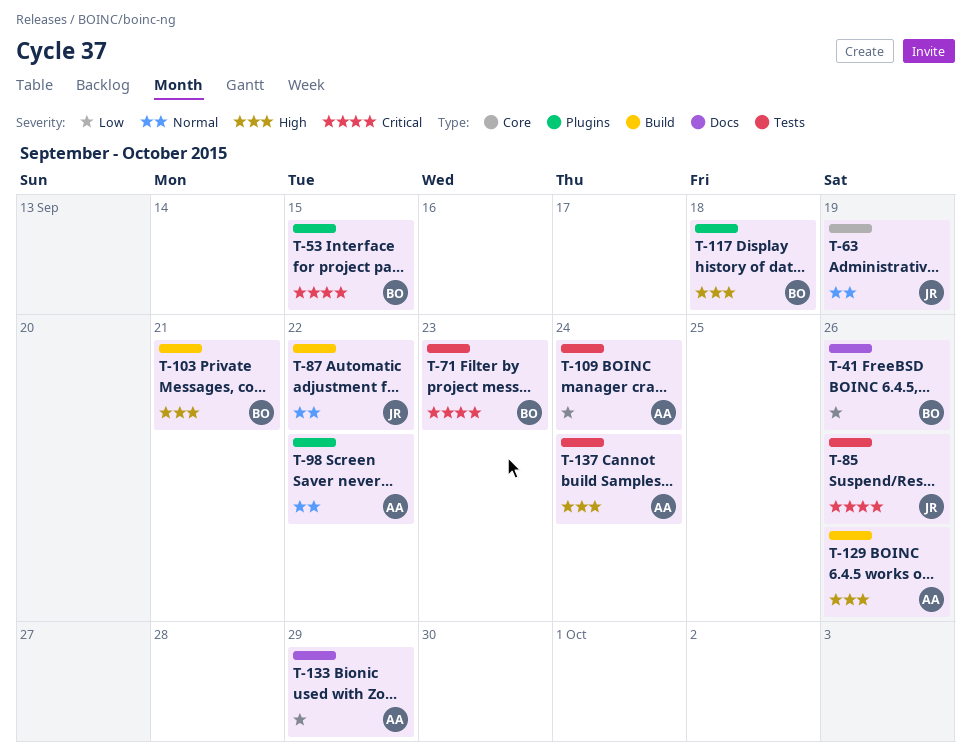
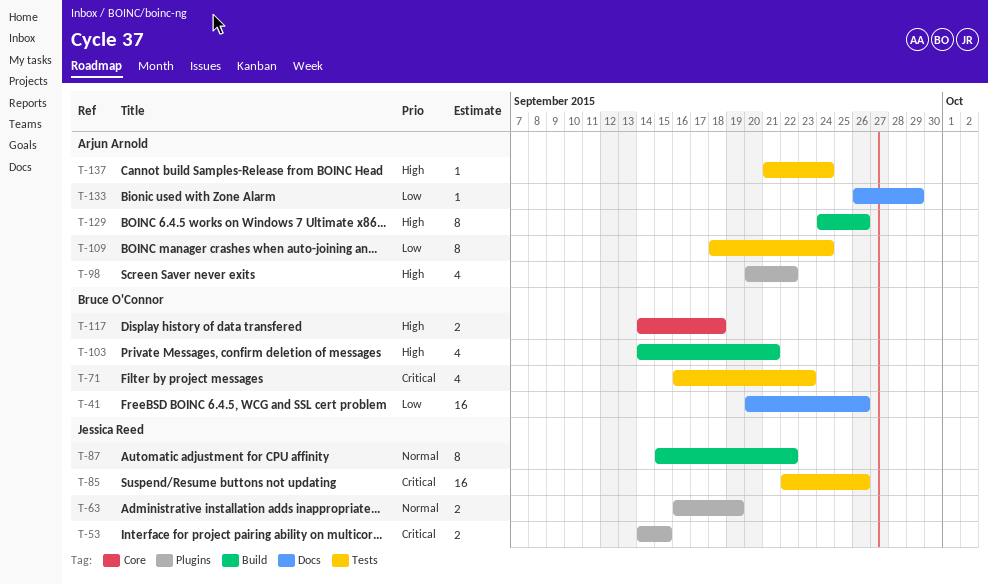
T-53, owner: Bruce O'Connor -> Jessica Reed
T-63, label: Core -> Plugins
T-98, priority: Normal -> High
T-117, label: Plugins -> Core

